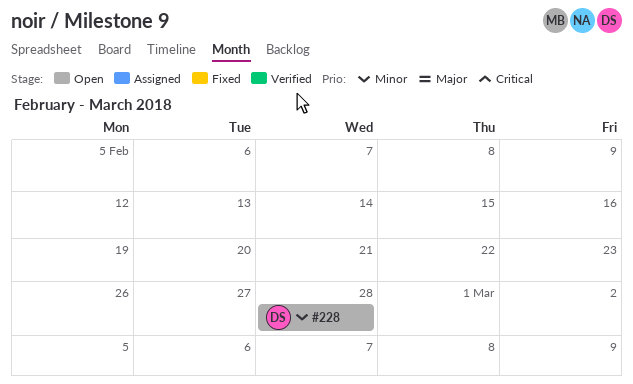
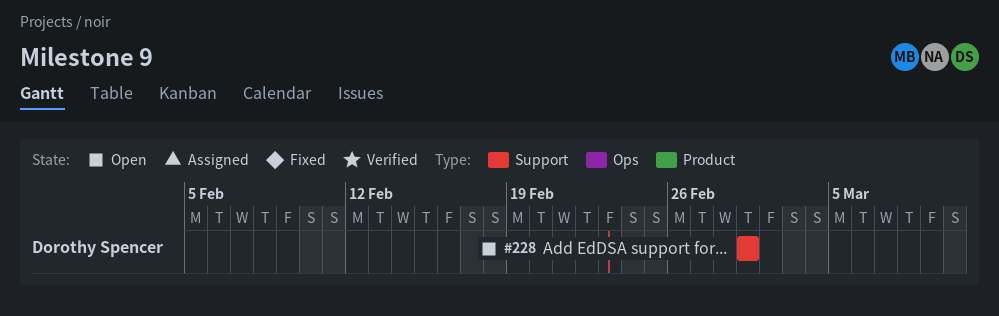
#228, start: Feb 28 -> Mar 1
#228, due: Feb 28 -> Mar 1

